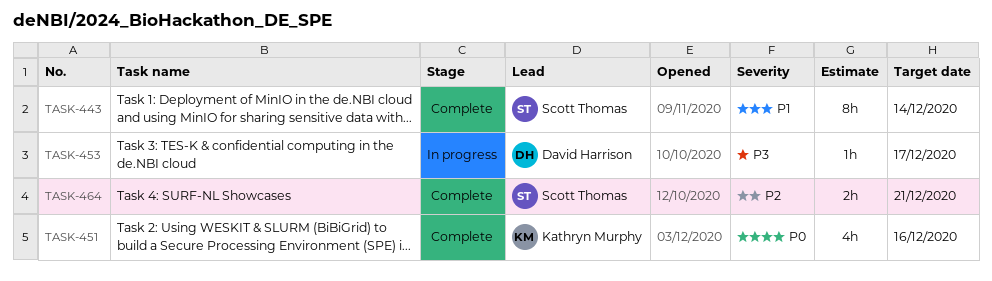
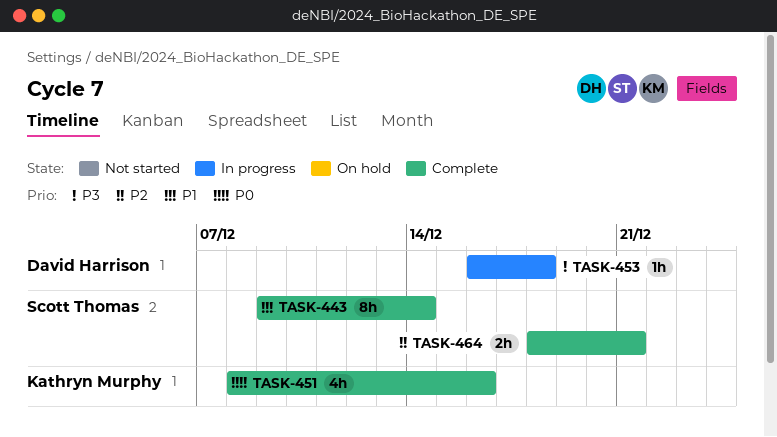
TASK-453, due: Dec 17 -> Dec 18

